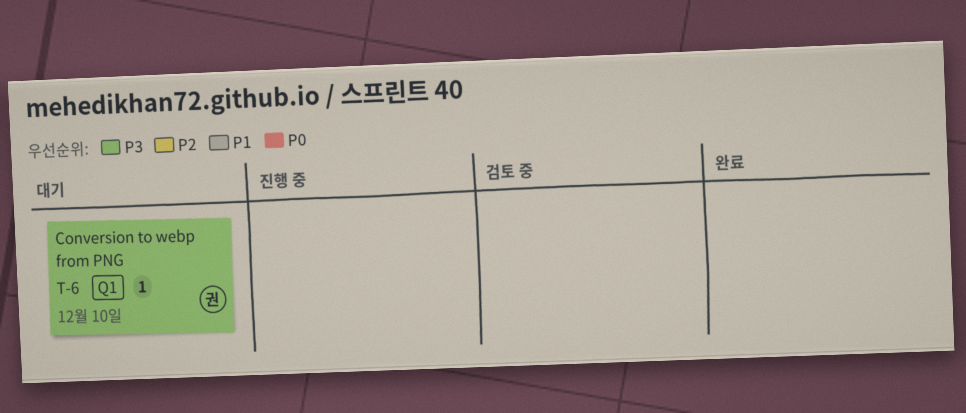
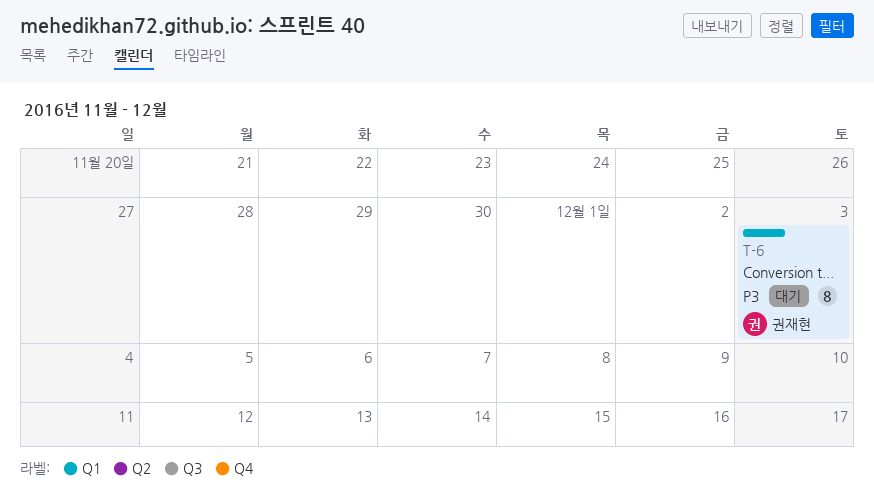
T-6, estimate: 1 -> 8
T-6, due: Dec 10 -> Dec 3

